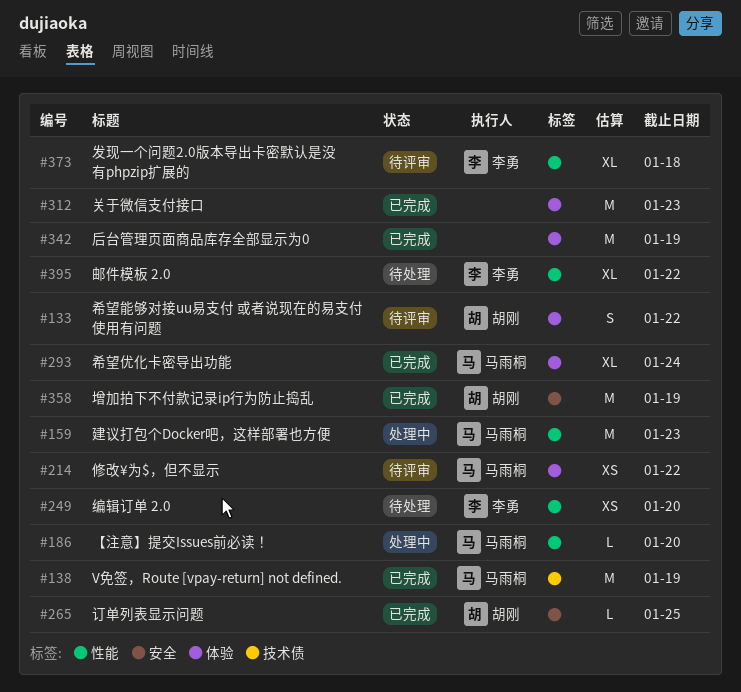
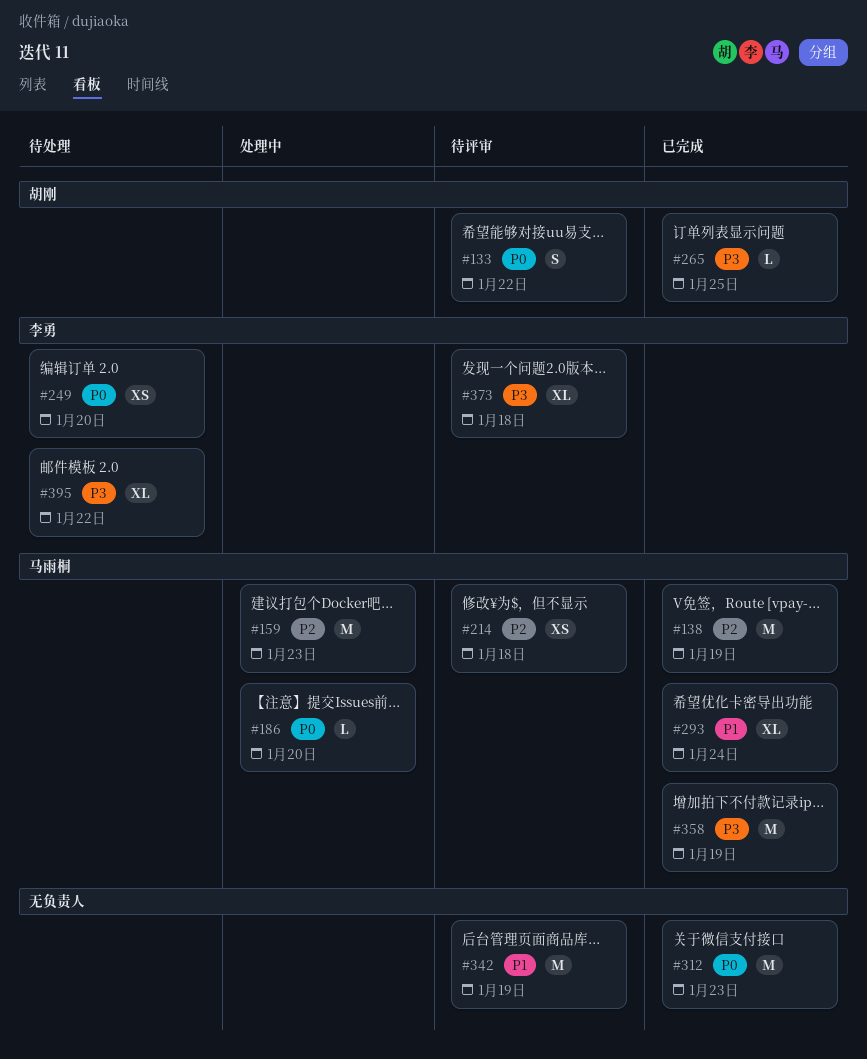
#214, due: Jan 22 -> Jan 18
#342, status: 已完成 -> 待评审
#358, owner: 胡刚 -> 马雨桐

